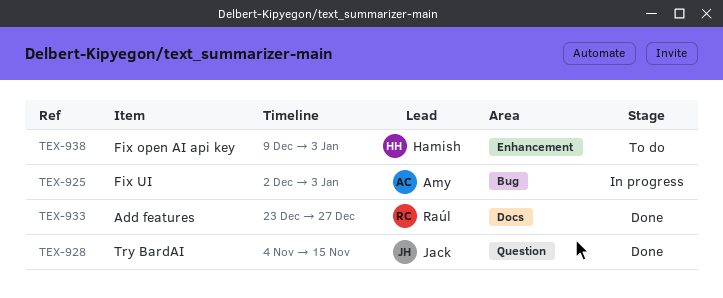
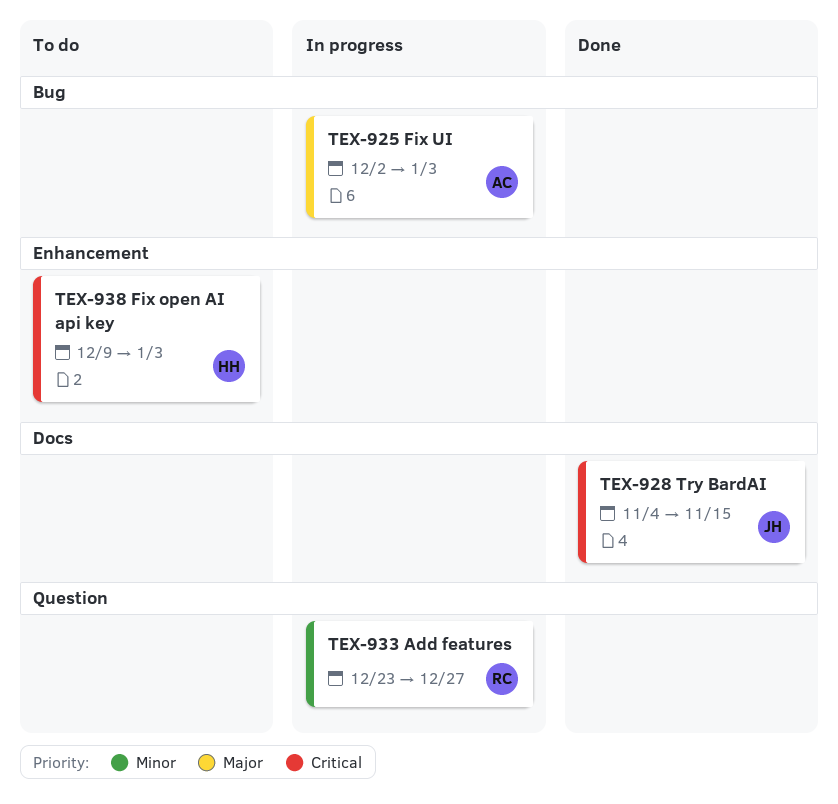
TEX-928, label: Question -> Docs
TEX-933, status: Done -> In progress
TEX-933, label: Docs -> Question

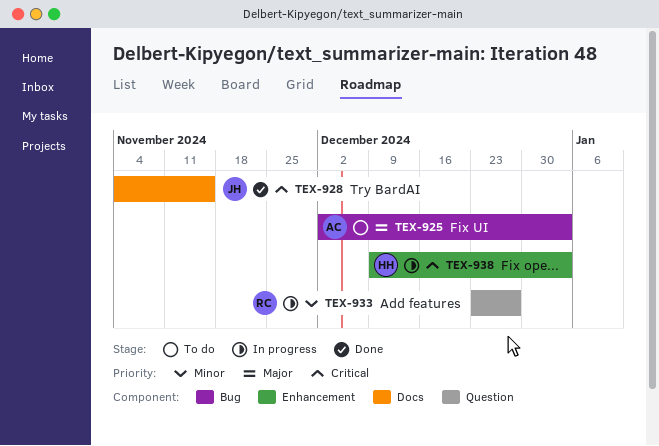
TEX-925, status: In progress -> To do
TEX-938, status: To do -> In progress

